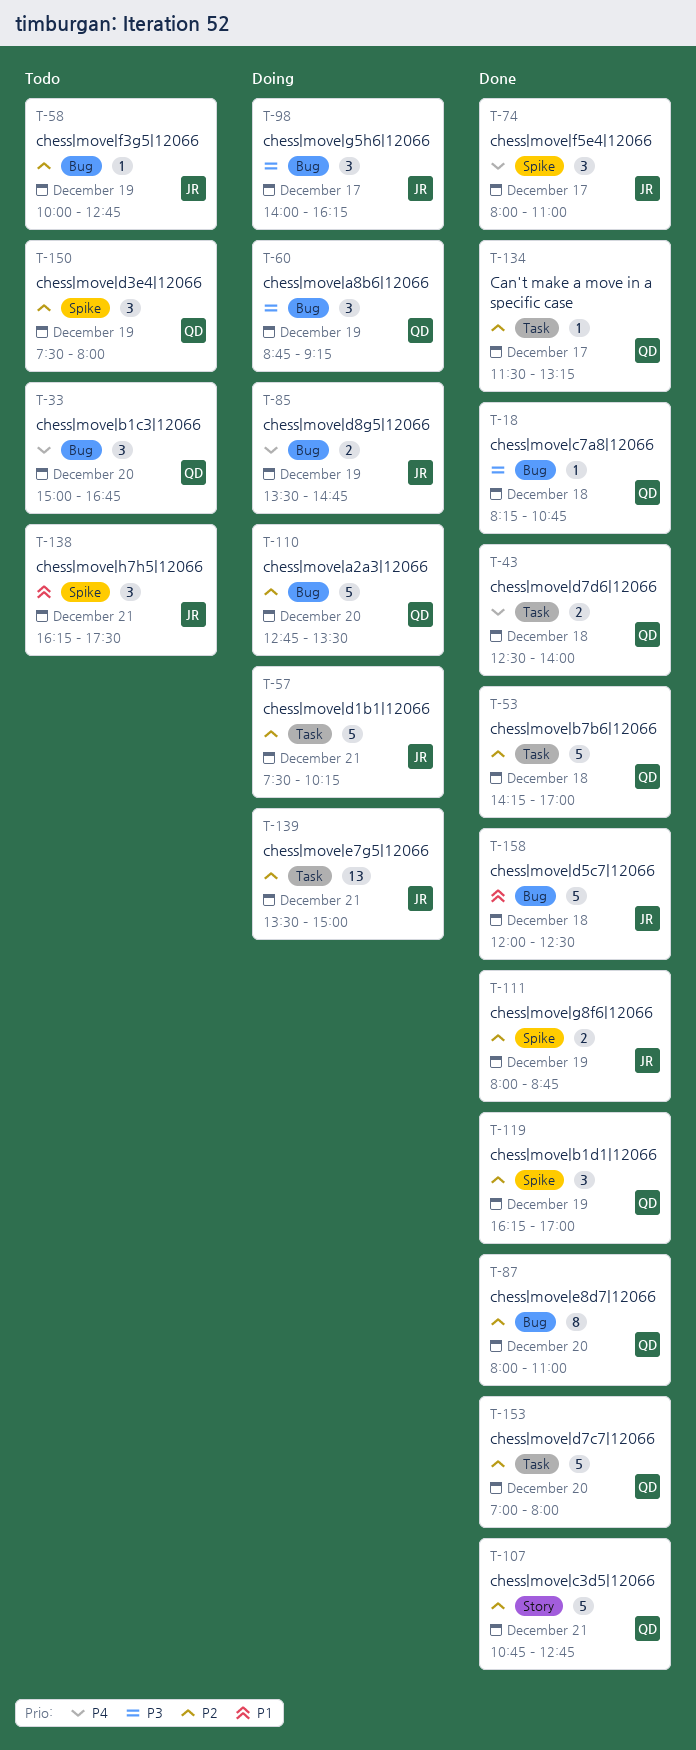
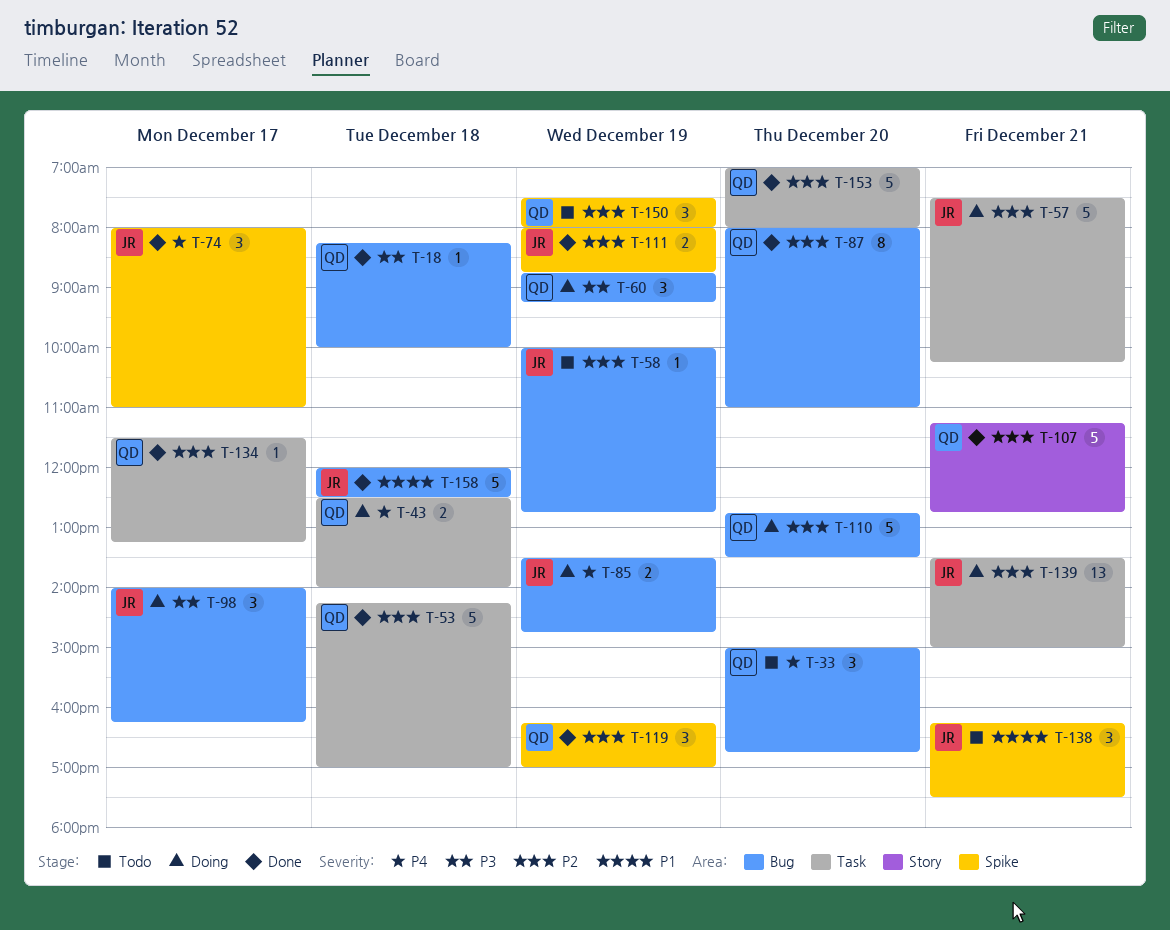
T-18, ends: 10:45 -> 10:00
T-43, status: Done -> Doing
T-107, begins: 10:45 -> 11:15

